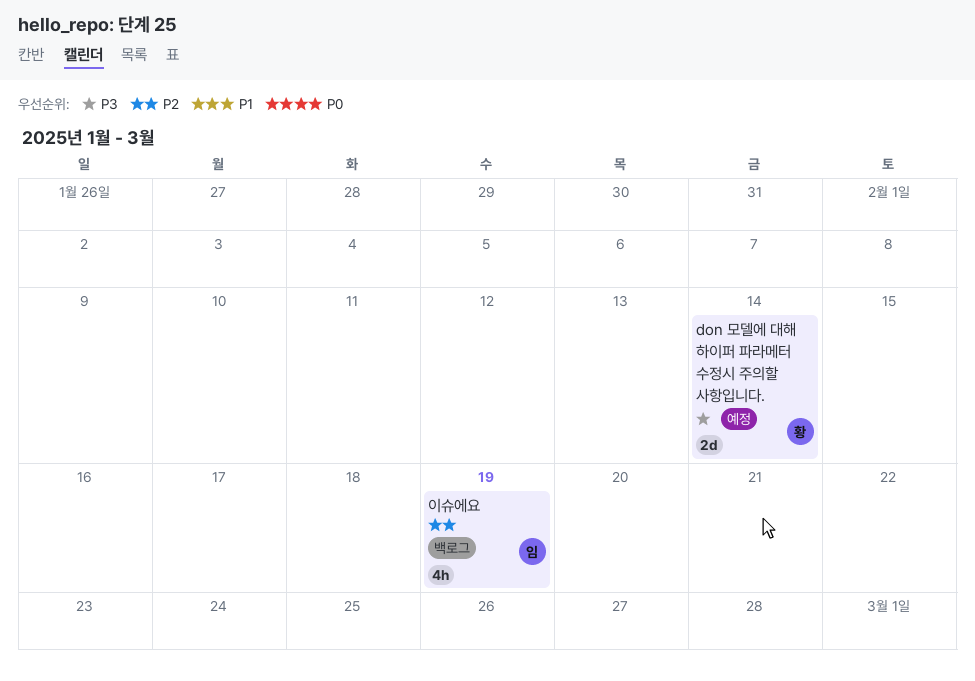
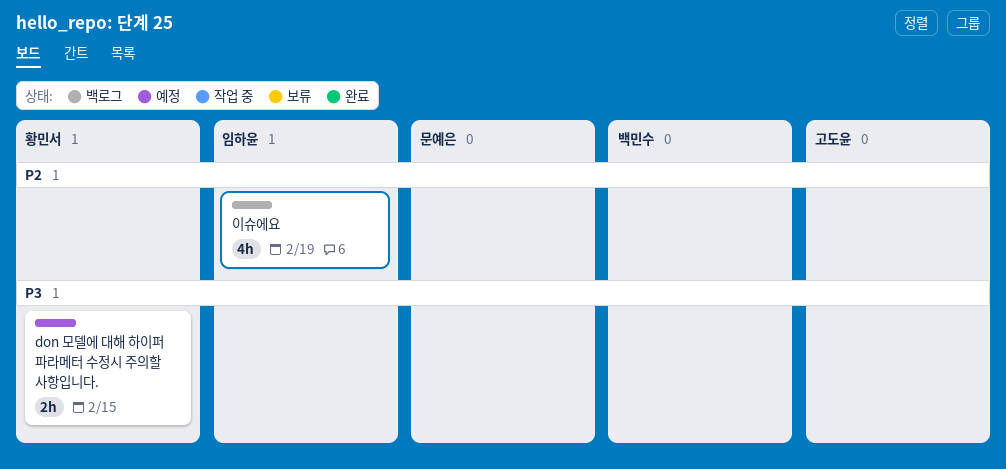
don 모델에 대해 하이퍼 파라메터 수정시 주의할 사항입니다., estimate: 2d -> 2h
don 모델에 대해 하이퍼 파라메터 수정시 주의할 사항입니다., due: Feb 14 -> Feb 15

